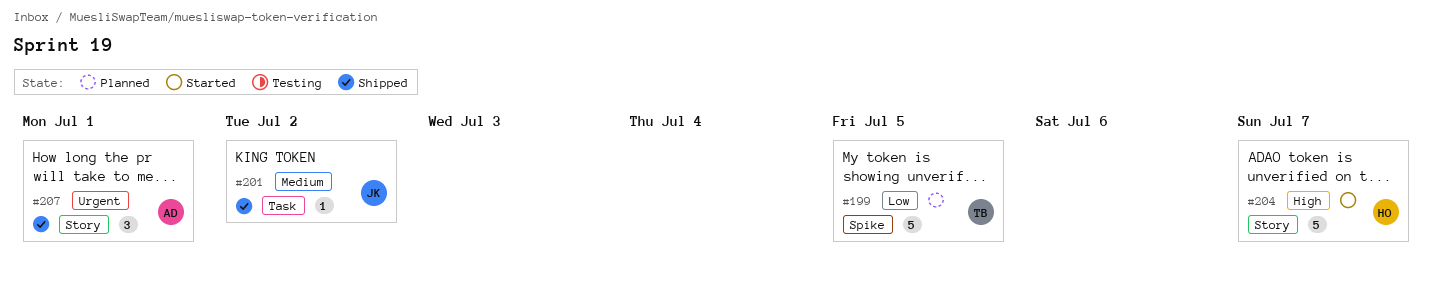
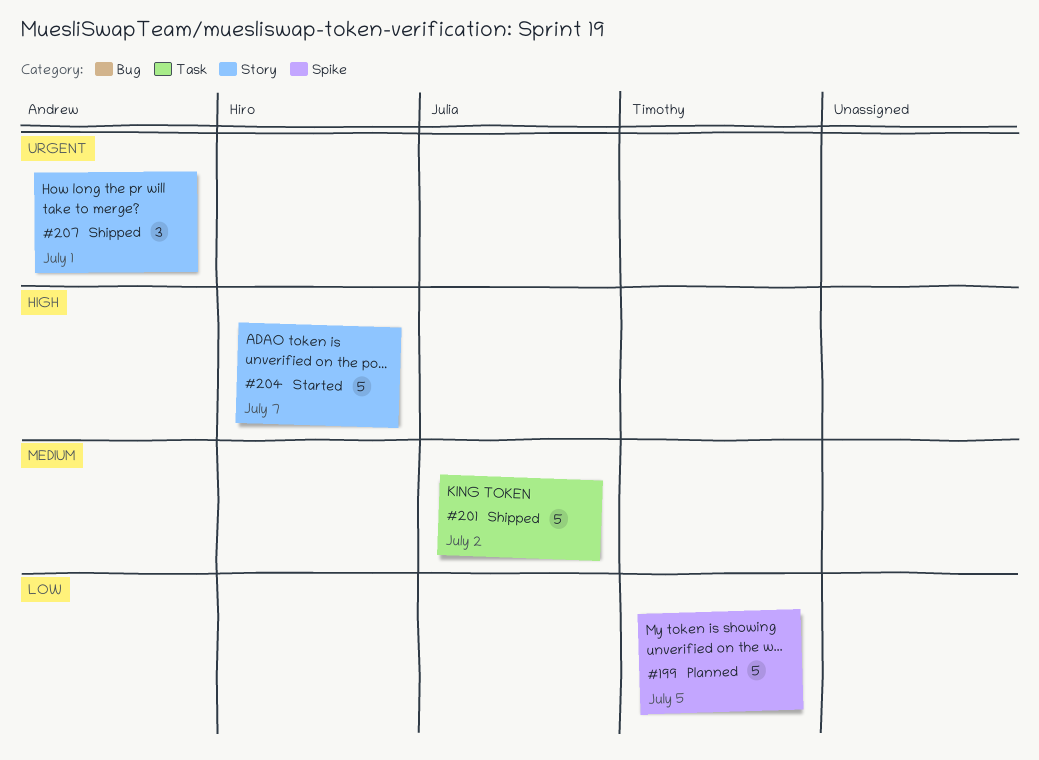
#201, estimate: 1 -> 5

